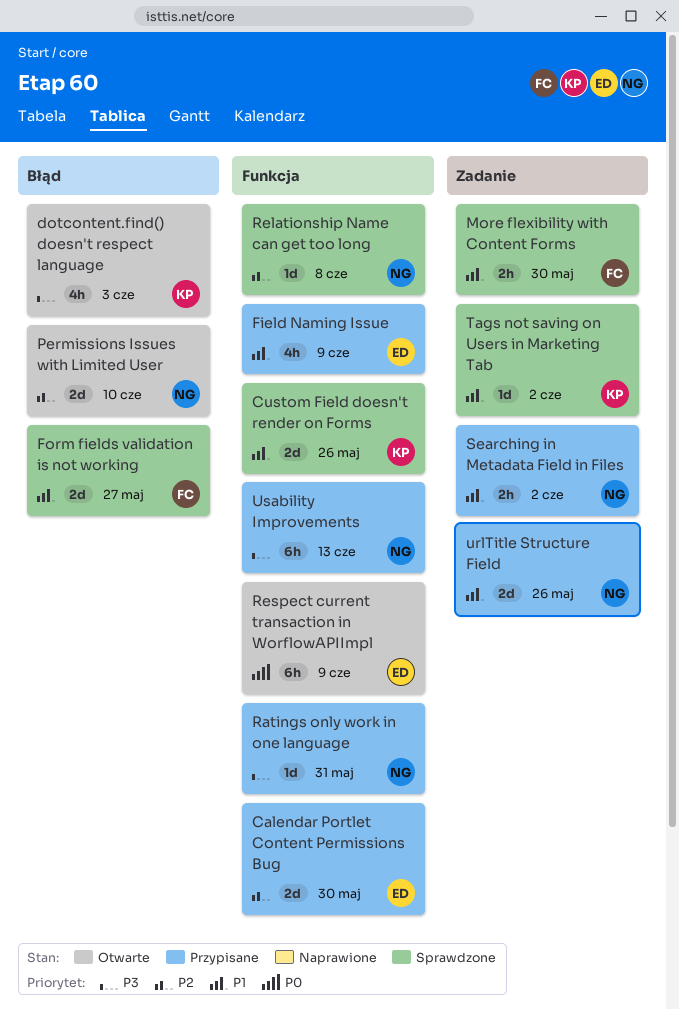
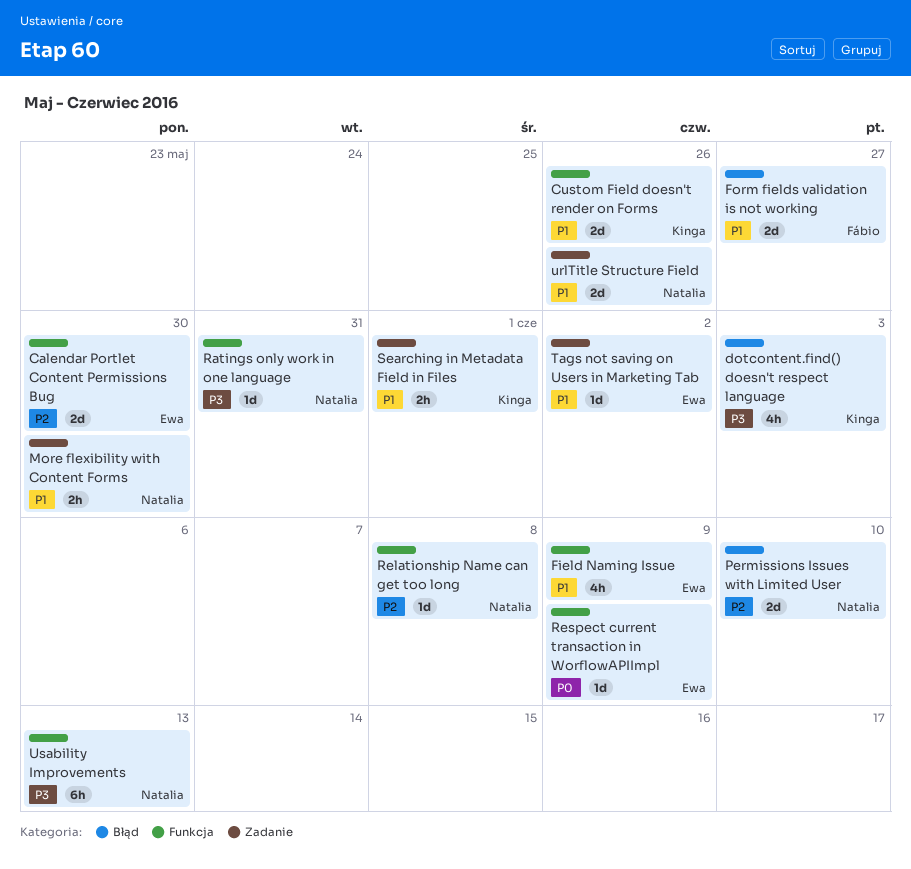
More flexibility with Content Forms, owner: Fábio -> Natalia
Respect current transaction in WorflowAPIImpl, estimate: 6h -> 1d
Searching in Metadata Field in Files, owner: Natalia -> Kinga
Searching in Metadata Field in Files, due: Jun 2 -> Jun 1
Tags not saving on Users in Marketing Tab, owner: Kinga -> Ewa

